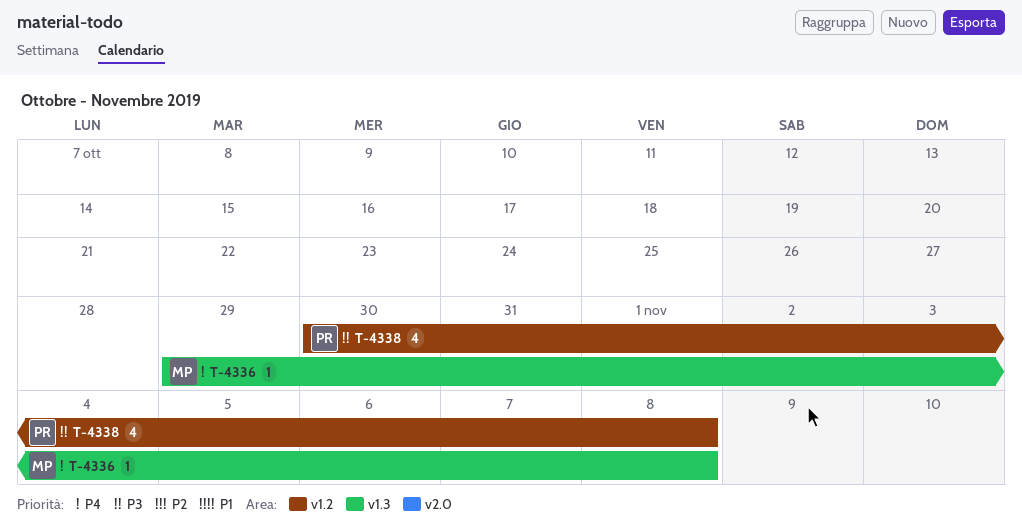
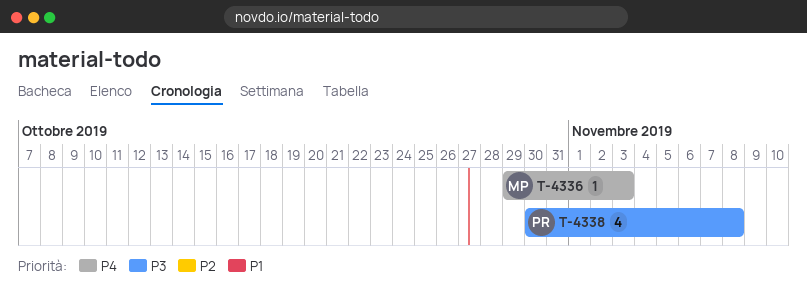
T-4336, due: Nov 8 -> Nov 3

